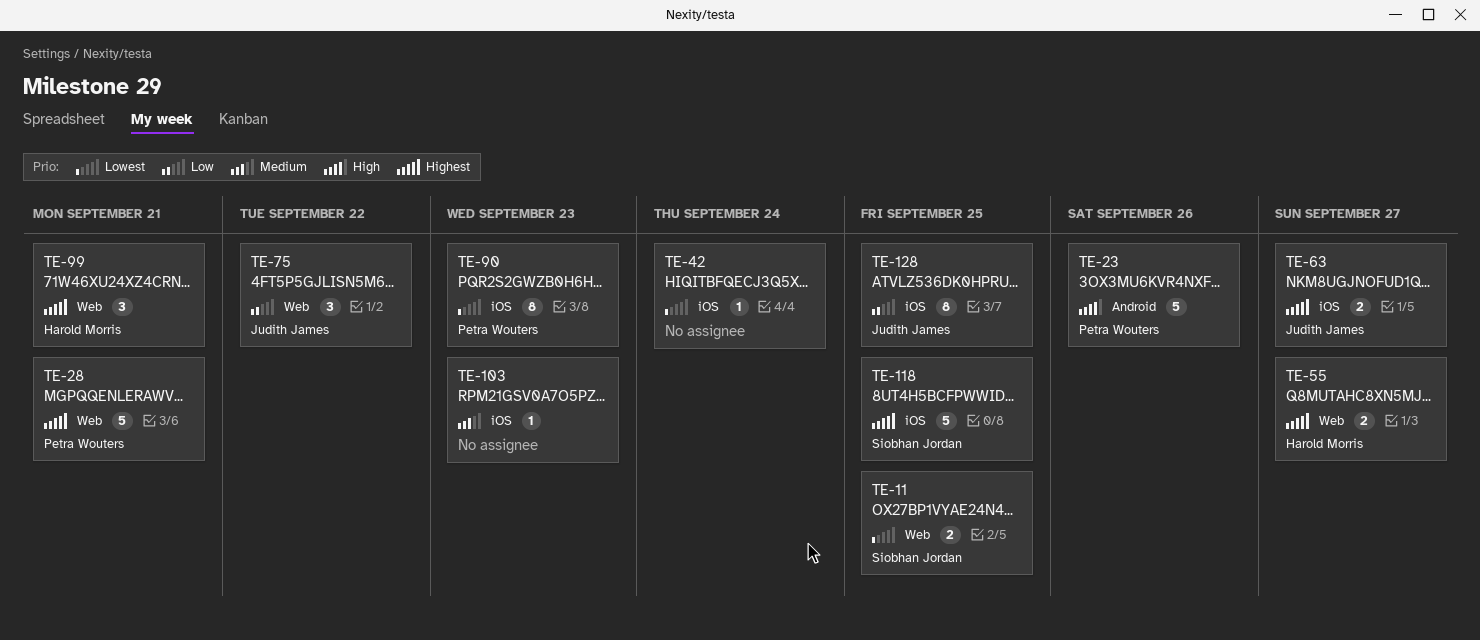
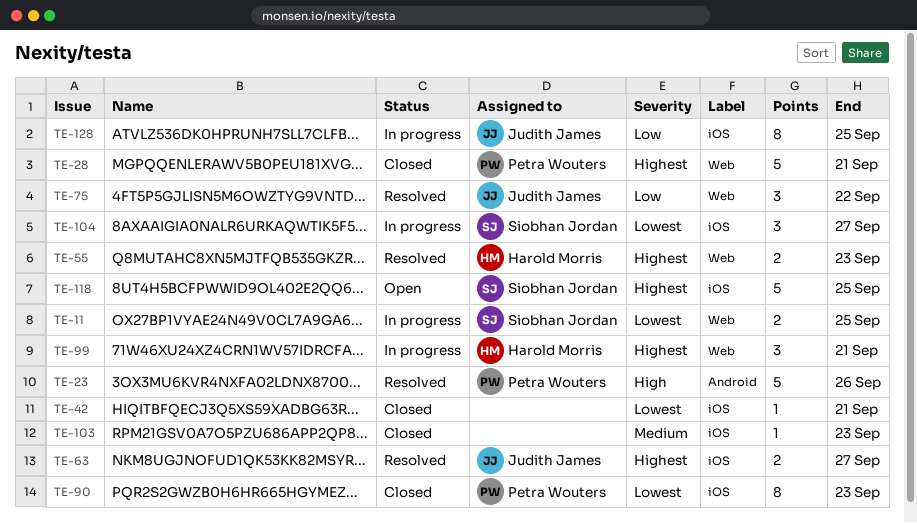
TE-42, due: Sep 24 -> Sep 21
TE-55, due: Sep 27 -> Sep 23
TE-104: none -> present

